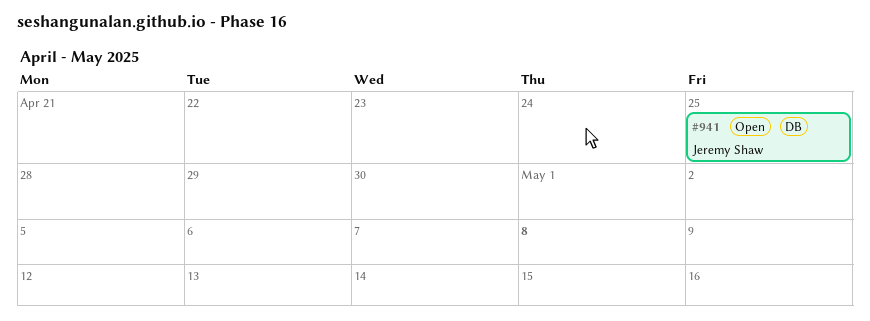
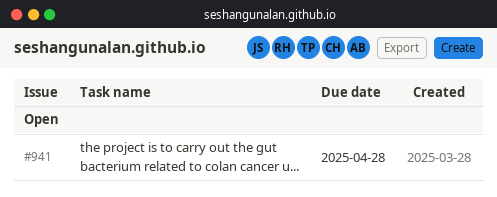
#941, due: Apr 25 -> Apr 28

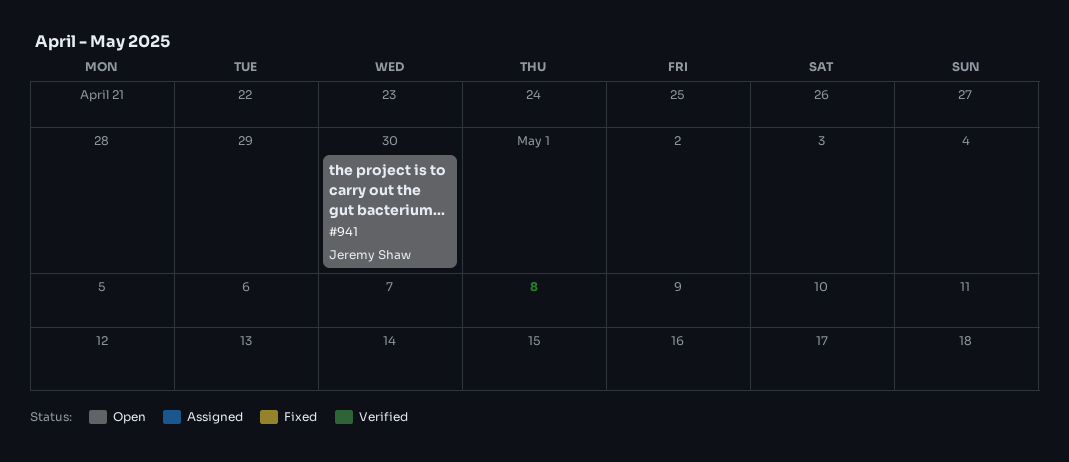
#941, due: Apr 28 -> Apr 30

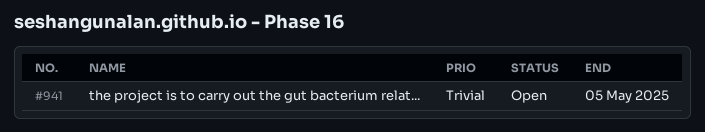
#941, due: Apr 30 -> May 5

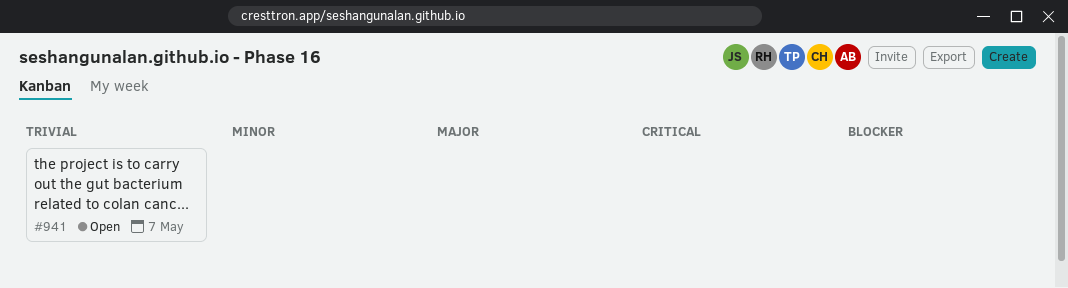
#941, due: May 5 -> May 7

